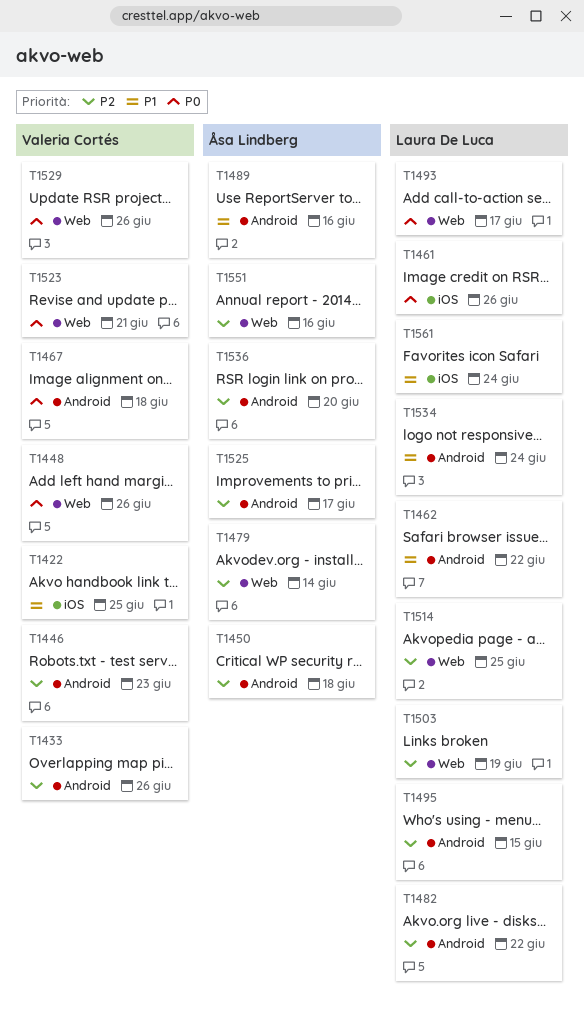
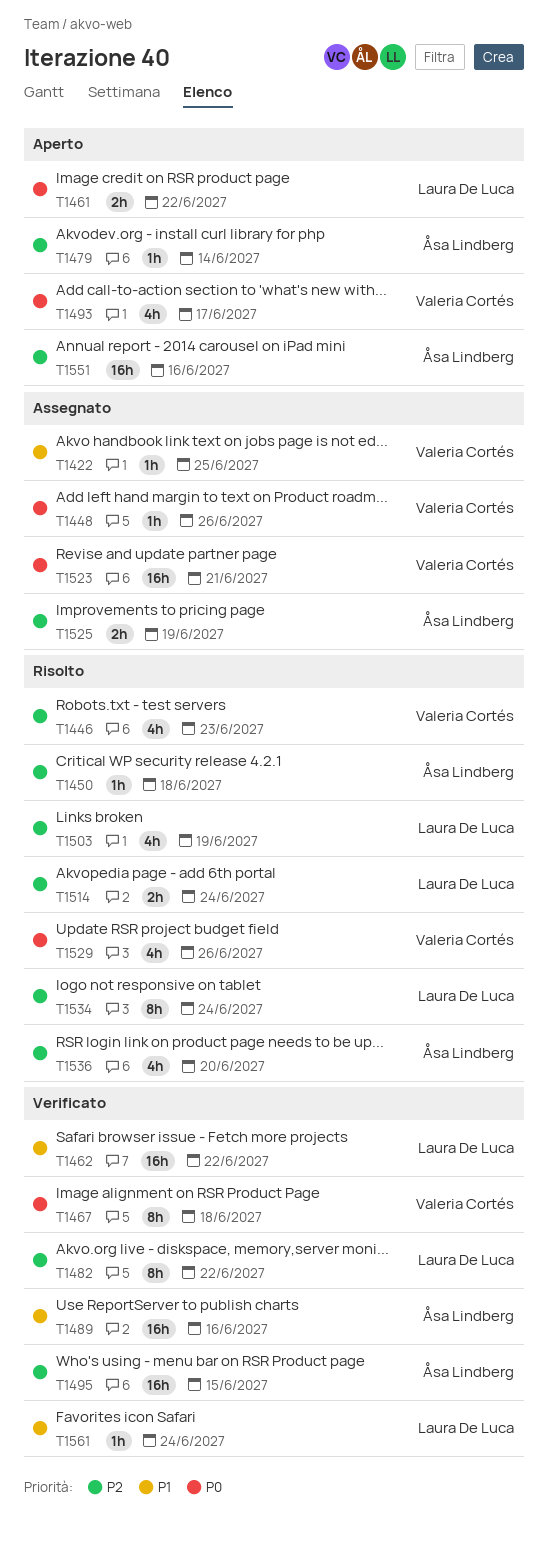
T1433: present -> none
T1461, due: Jun 26 -> Jun 22
T1493, owner: Laura De Luca -> Valeria Cortés
T1495, owner: Laura De Luca -> Åsa Lindberg
T1514, due: Jun 25 -> Jun 24
T1525, due: Jun 17 -> Jun 19
T1534, priority: P1 -> P2

